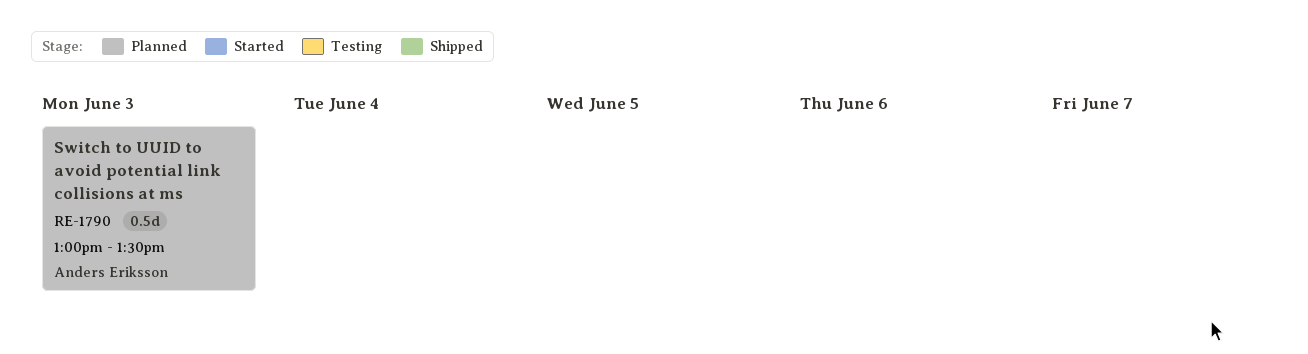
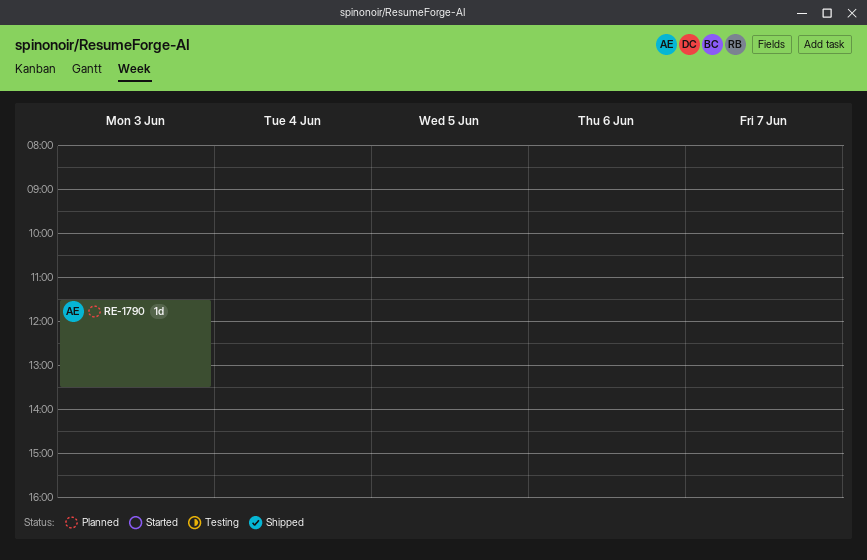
RE-1790, estimate: 0.5d -> 1d
RE-1790, begins: 13:00 -> 11:30

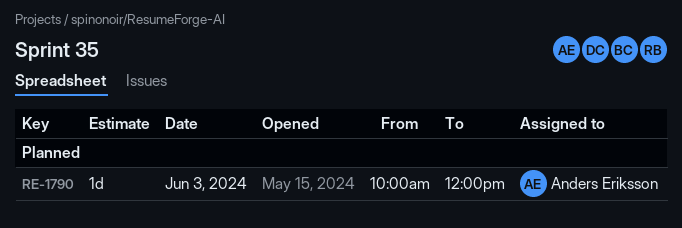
RE-1790, begins: 11:30 -> 10:00
RE-1790, ends: 13:30 -> 12:00

